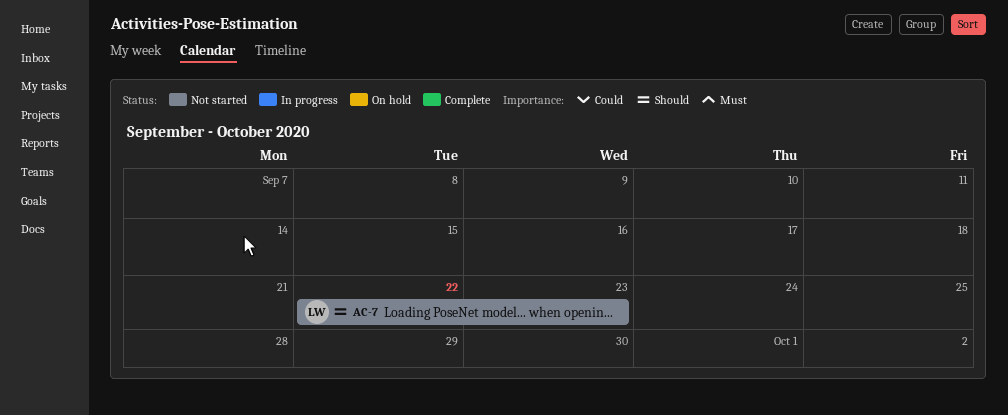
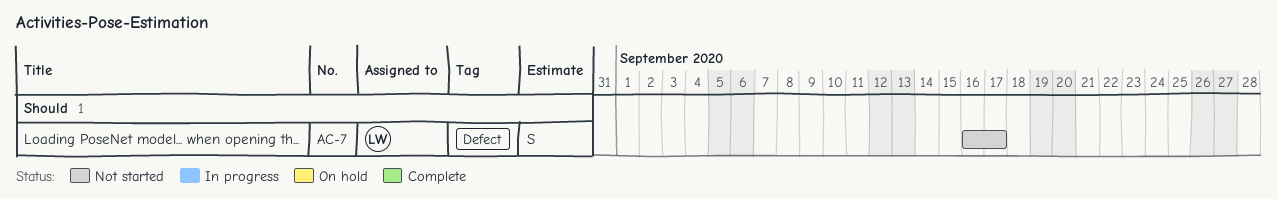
AC-7, start: Sep 22 -> Sep 16
AC-7, due: Sep 23 -> Sep 17

